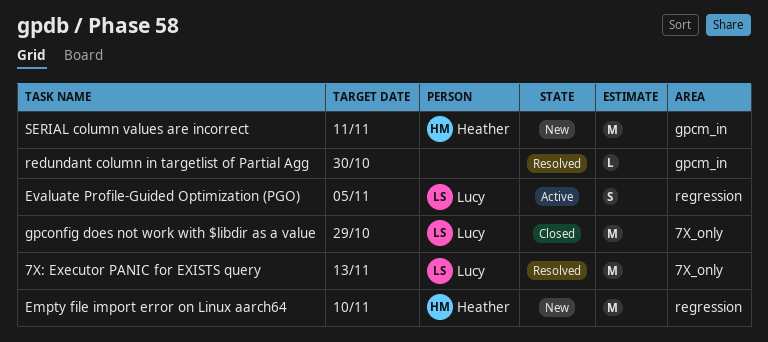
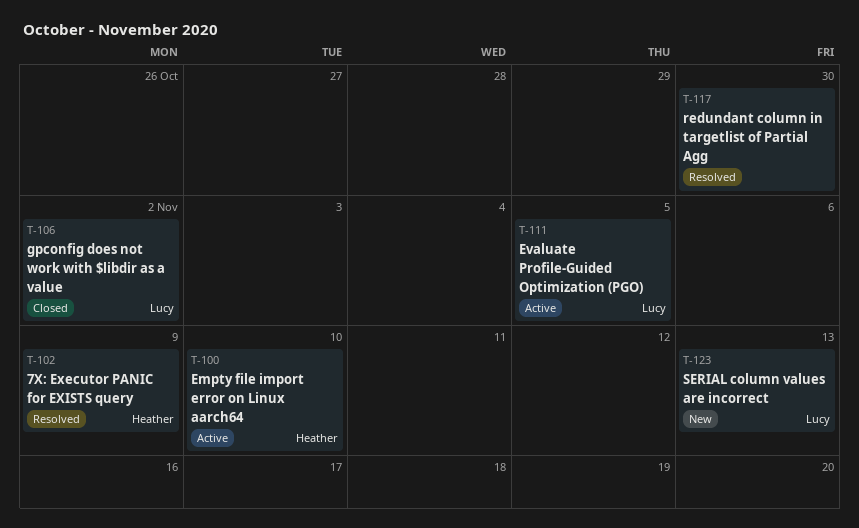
7X: Executor PANIC for EXISTS query, owner: Lucy -> Heather
7X: Executor PANIC for EXISTS query, due: Nov 13 -> Nov 9
Empty file import error on Linux aarch64, status: New -> Active
gpconfig does not work with $libdir as a value, due: Oct 29 -> Nov 2
SERIAL column values are incorrect, owner: Heather -> Lucy
SERIAL column values are incorrect, due: Nov 11 -> Nov 13

